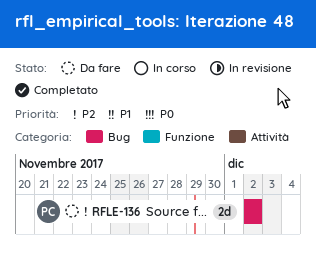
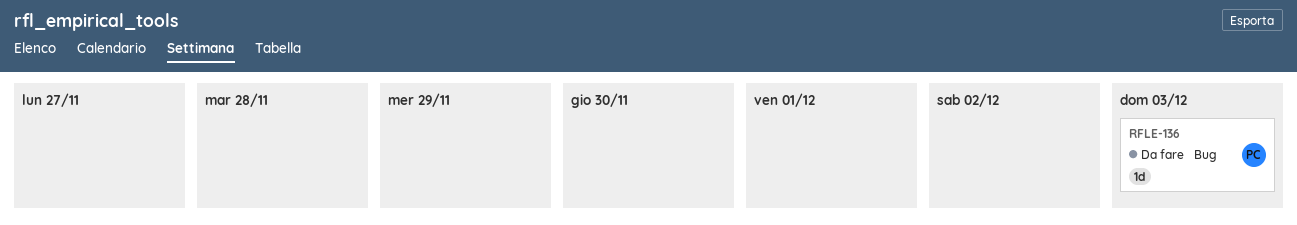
RFLE-136, estimate: 2d -> 1d
RFLE-136, due: Dec 2 -> Dec 3

